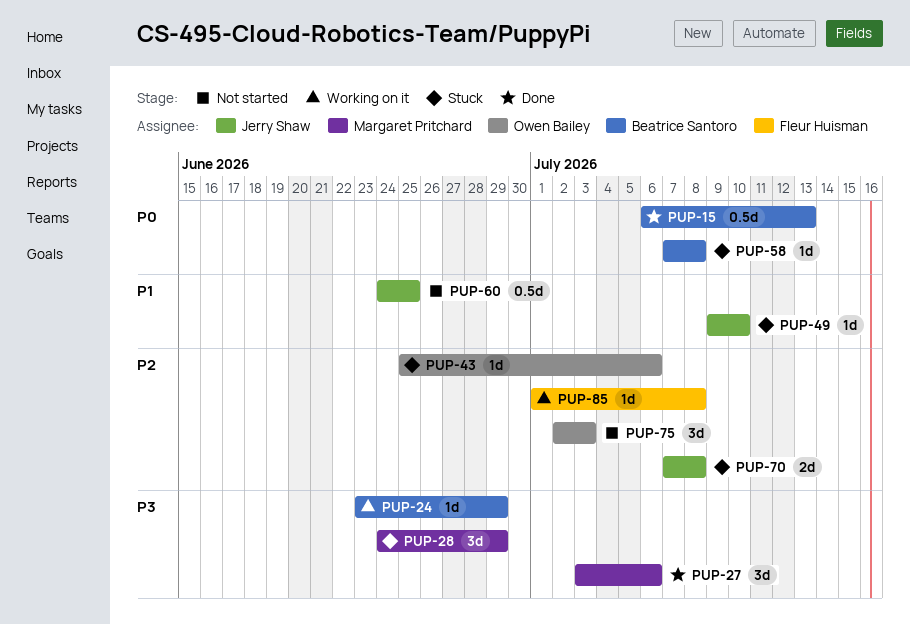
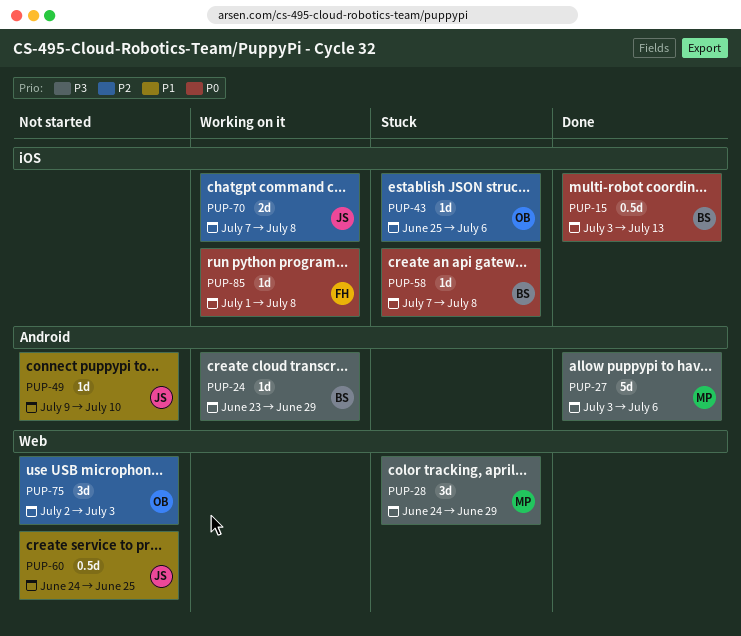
PUP-15, start: Jul 6 -> Jul 3
PUP-27, estimate: 3d -> 5d
PUP-49, status: Stuck -> Not started
PUP-70, status: Stuck -> Working on it
PUP-85, priority: P2 -> P0

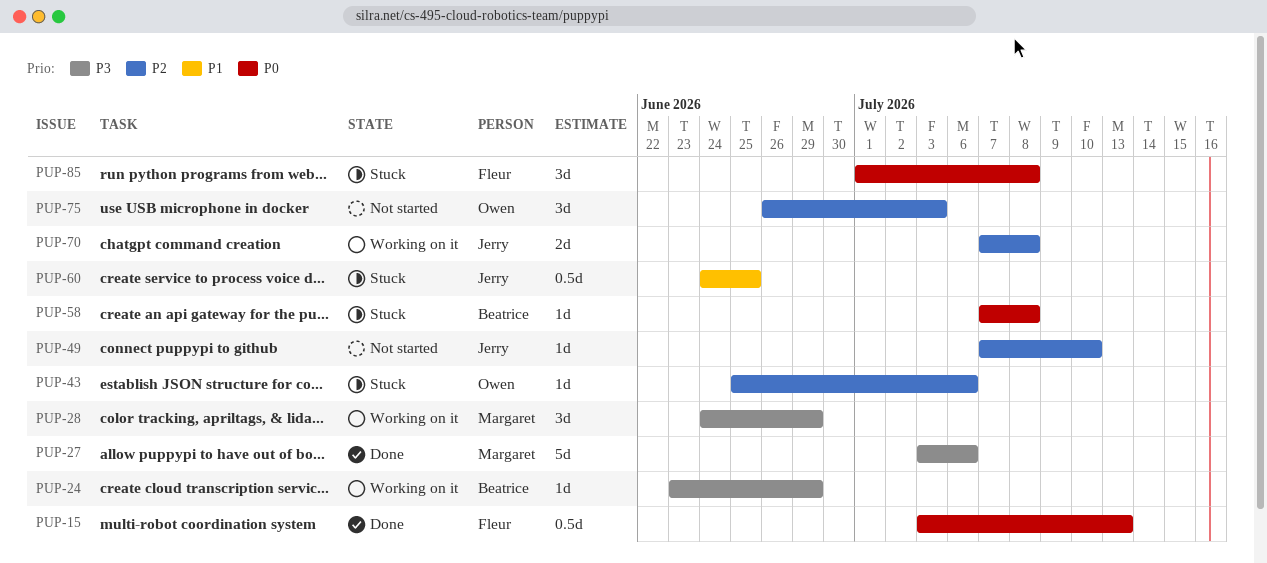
PUP-15, owner: Beatrice -> Fleur
PUP-28, status: Stuck -> Working on it
PUP-49, priority: P1 -> P2
PUP-49, start: Jul 9 -> Jul 7
PUP-60, status: Not started -> Stuck
PUP-75, start: Jul 2 -> Jun 26
PUP-85, status: Working on it -> Stuck
PUP-85, estimate: 1d -> 3d

